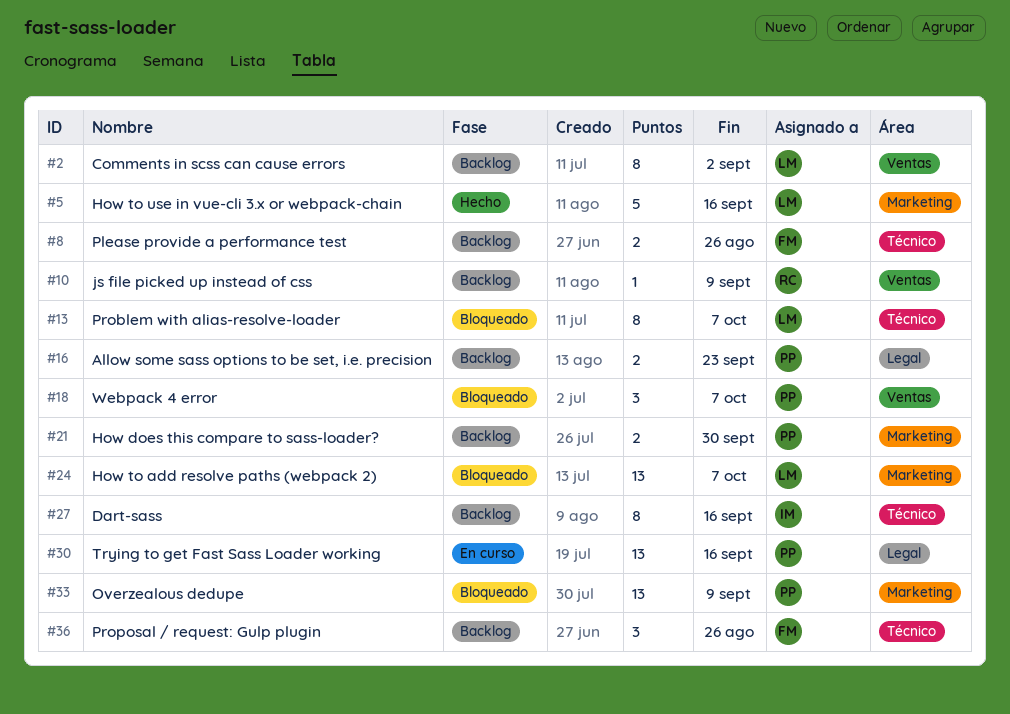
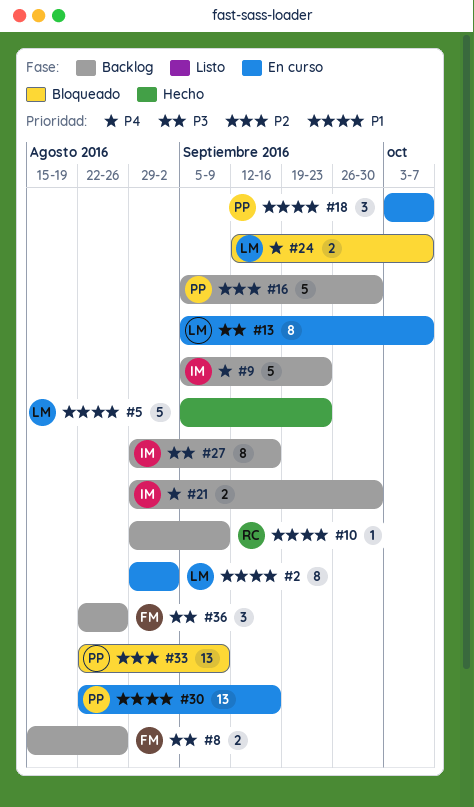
#2, status: Backlog -> En curso
#5, due: Sep 16 -> Sep 23
#9: none -> present
#13, status: Bloqueado -> En curso
#16, estimate: 2 -> 5
#16, due: Sep 23 -> Sep 30
#18, status: Bloqueado -> En curso
#21, owner: PP -> IM
#24, estimate: 13 -> 2

